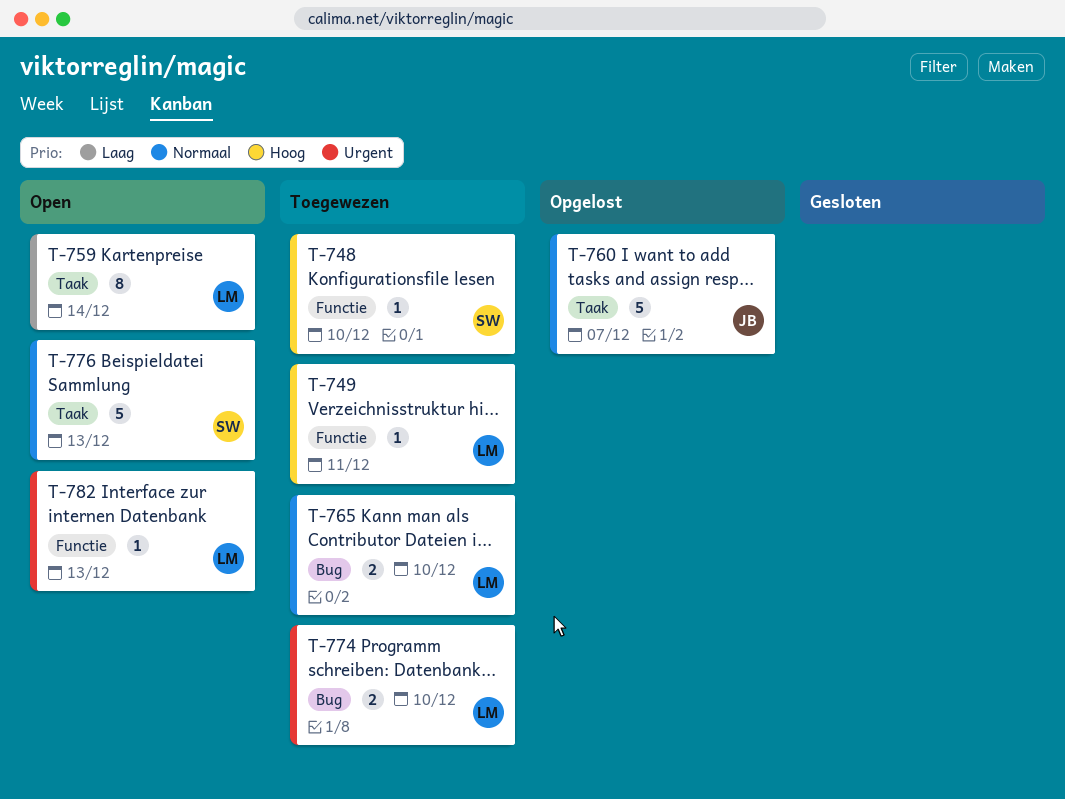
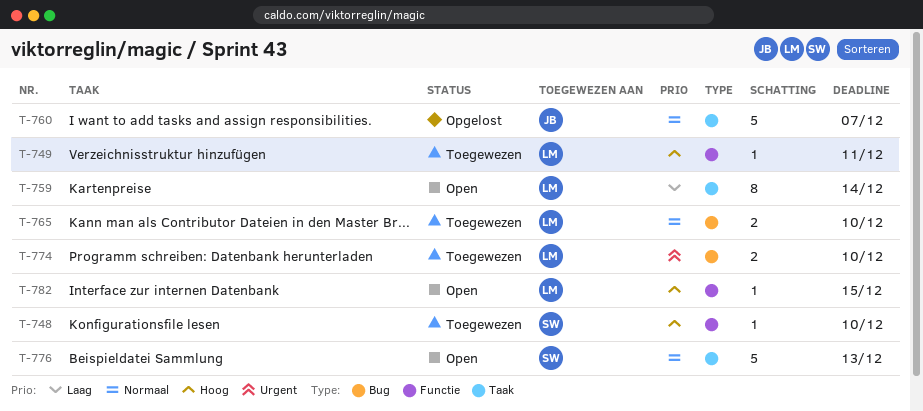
T-782, priority: Urgent -> Hoog
T-782, due: Dec 13 -> Dec 15

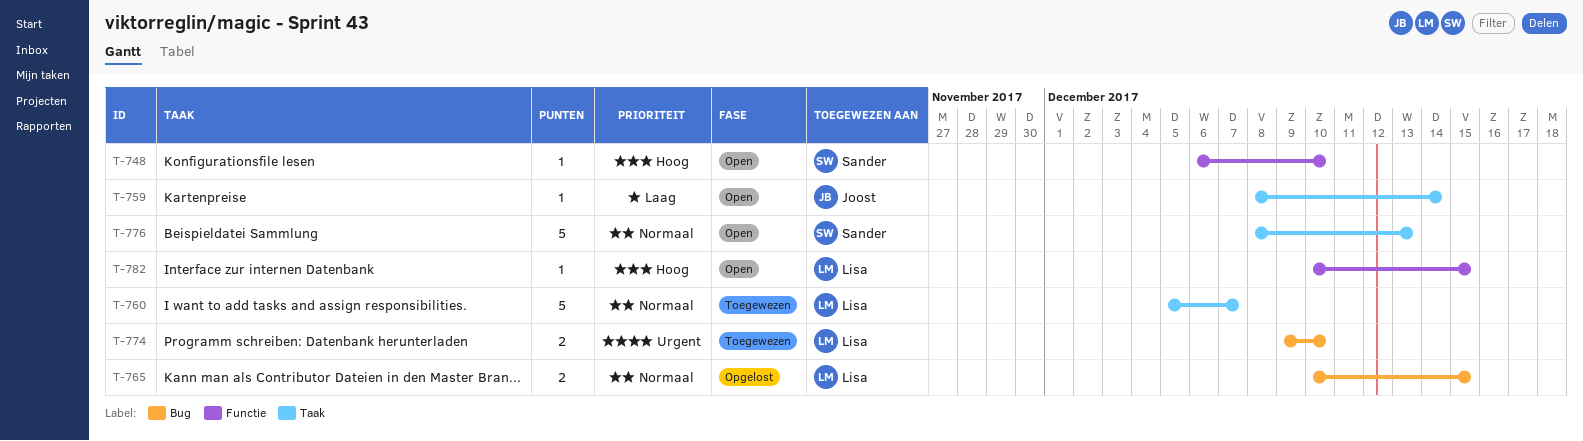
T-748, status: Toegewezen -> Open
T-749: present -> none
T-759, owner: Lisa -> Joost
T-759, estimate: 8 -> 1
T-760, status: Opgelost -> Toegewezen
T-760, owner: Joost -> Lisa
T-765, status: Toegewezen -> Opgelost
T-765, due: Dec 10 -> Dec 15

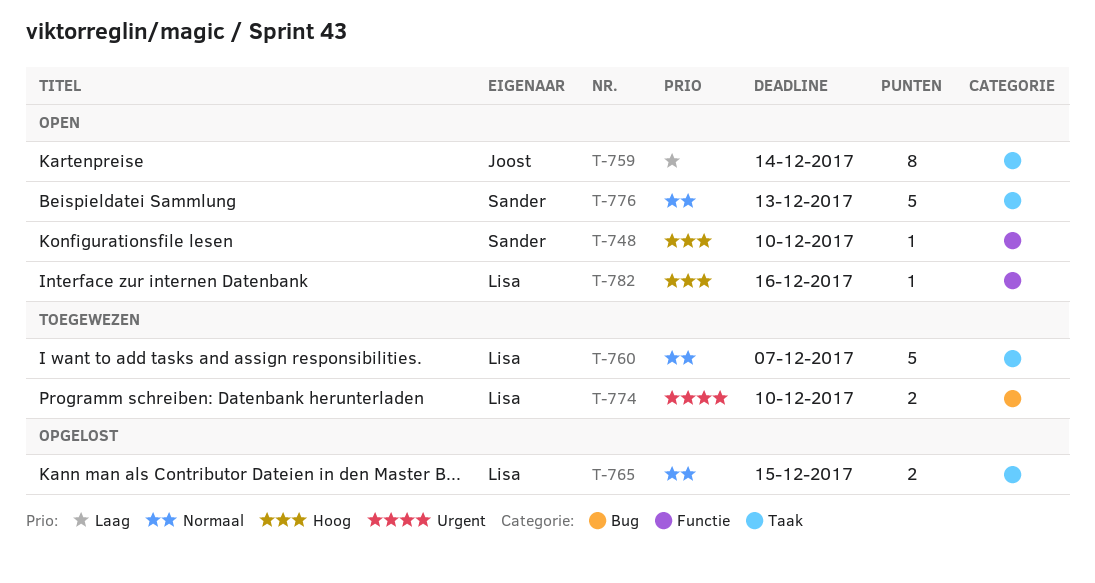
T-759, estimate: 1 -> 8
T-765, label: Bug -> Taak
T-782, due: Dec 15 -> Dec 16

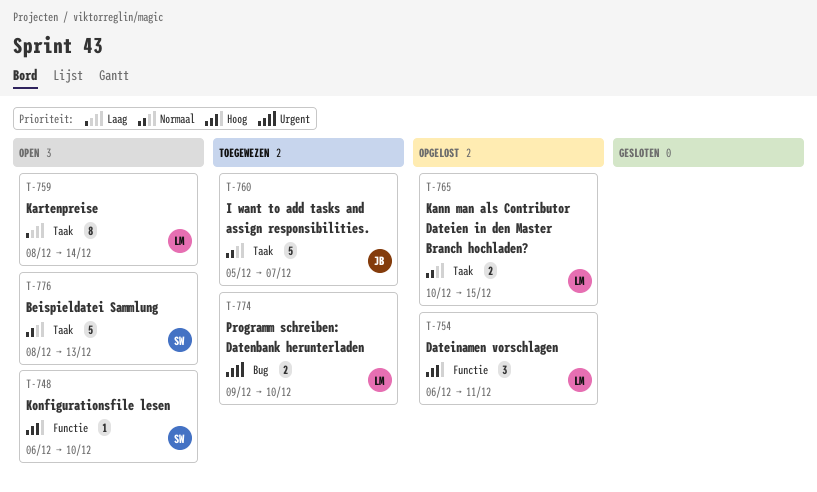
T-754: none -> present
T-759, owner: Joost -> Lisa
T-760, owner: Lisa -> Joost
T-782: present -> none

